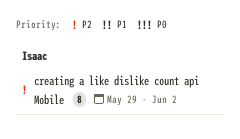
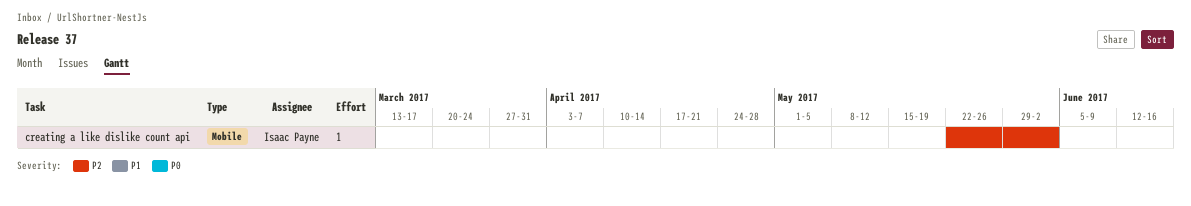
creating a like dislike count api, estimate: 8 -> 1
creating a like dislike count api, start: May 29 -> May 22

